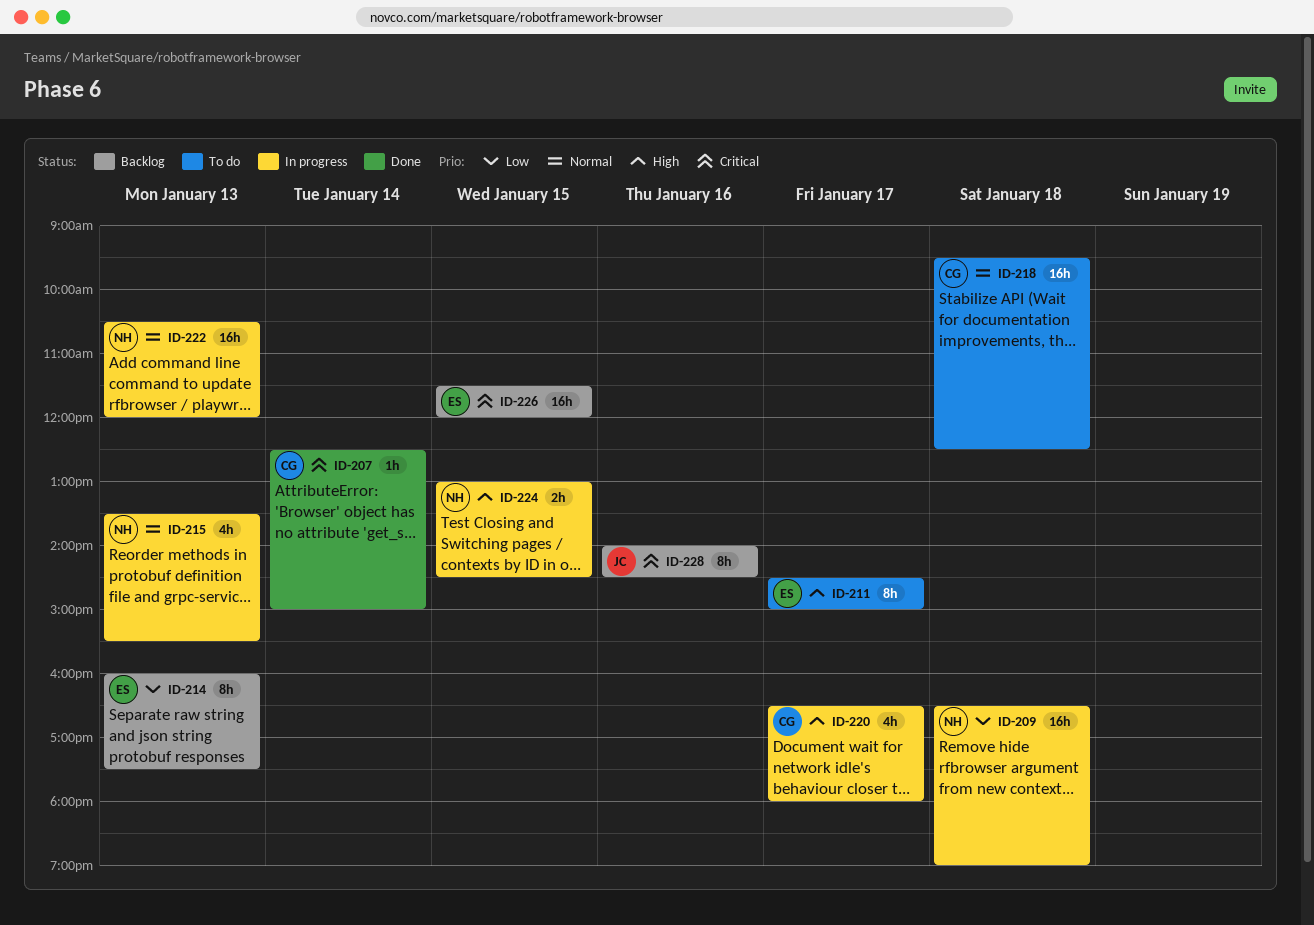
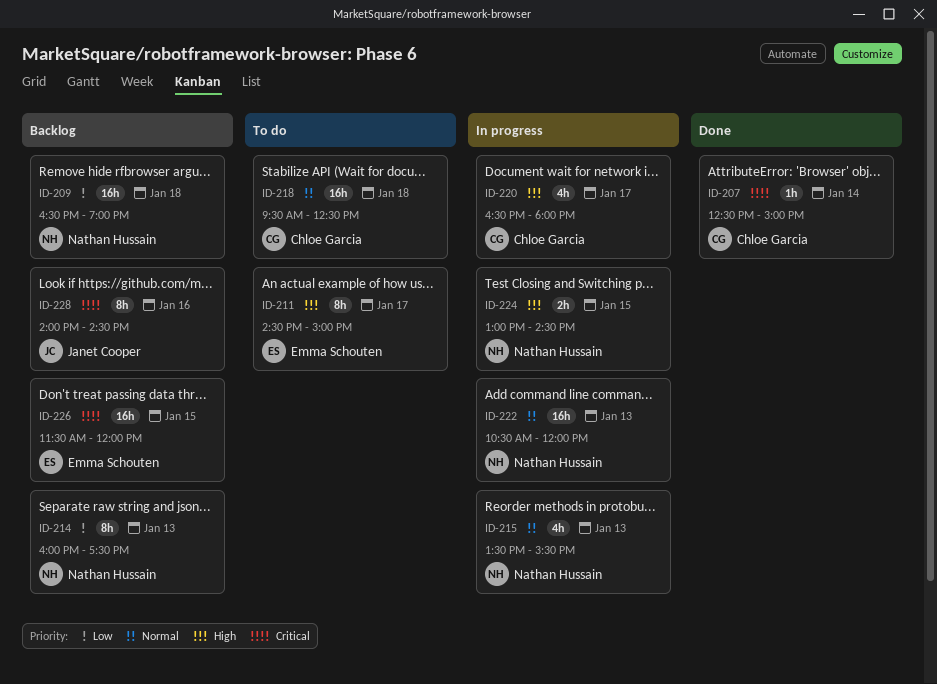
ID-209, status: In progress -> Backlog
ID-214, owner: Emma Schouten -> Nathan Hussain

